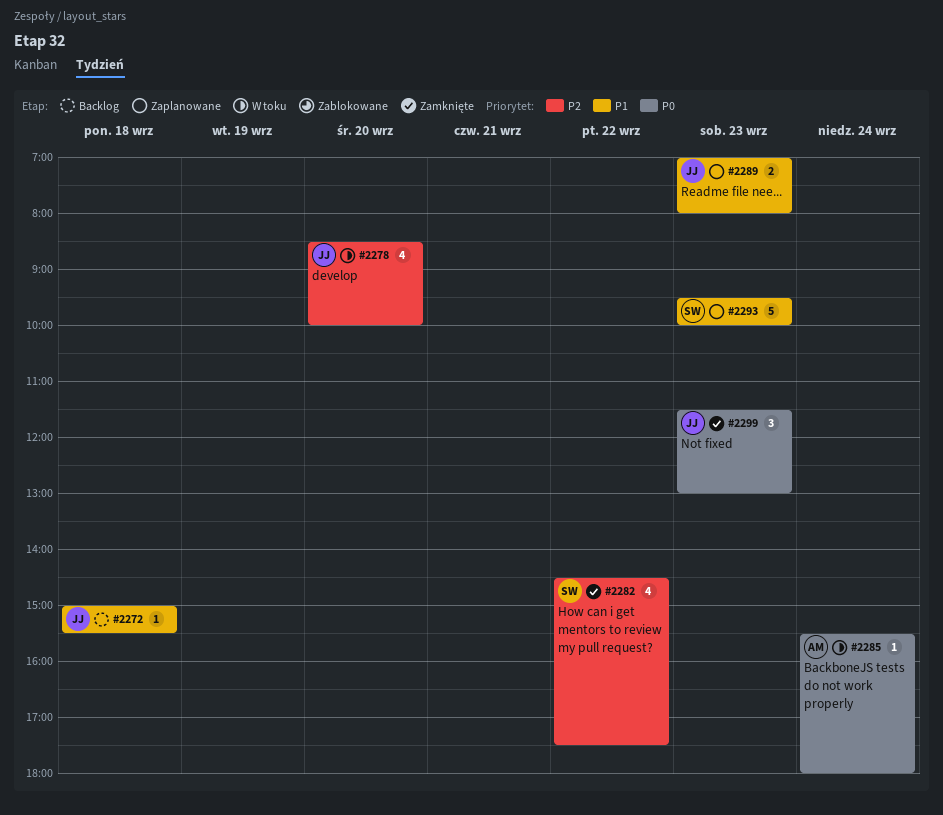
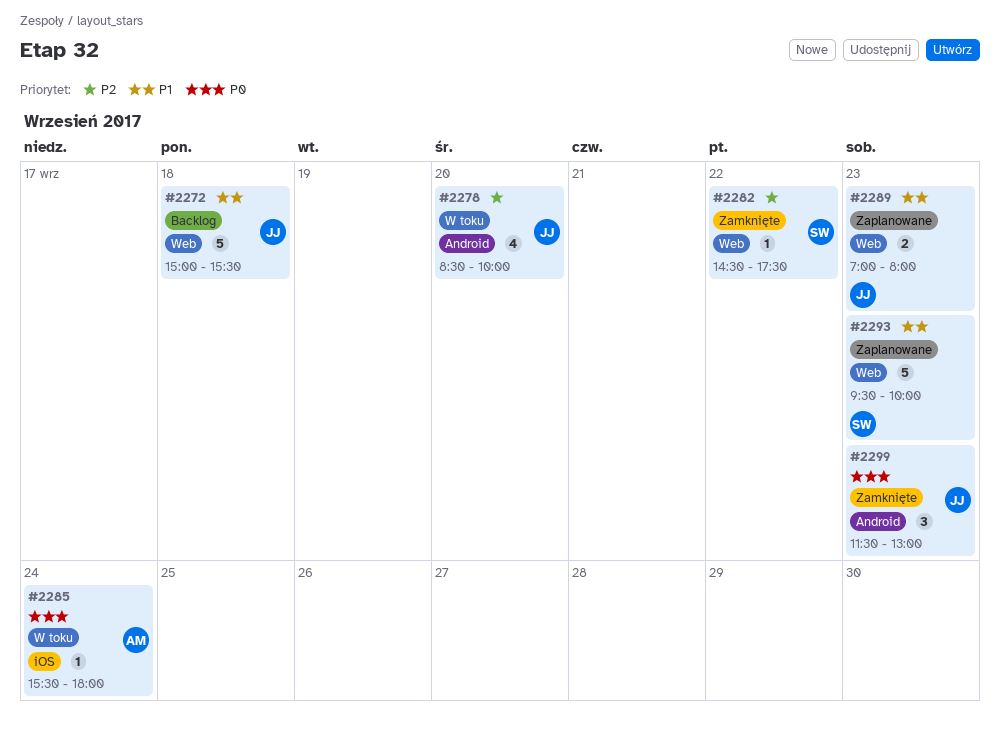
#2272, estimate: 1 -> 5
#2282, estimate: 4 -> 1

